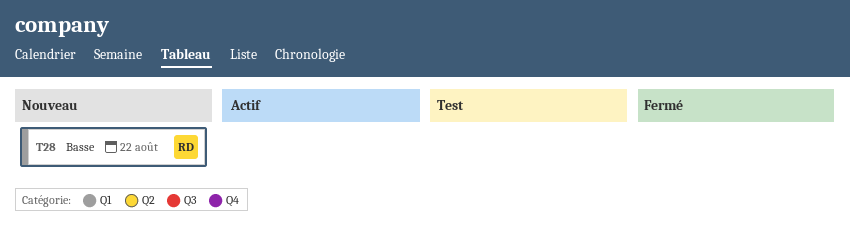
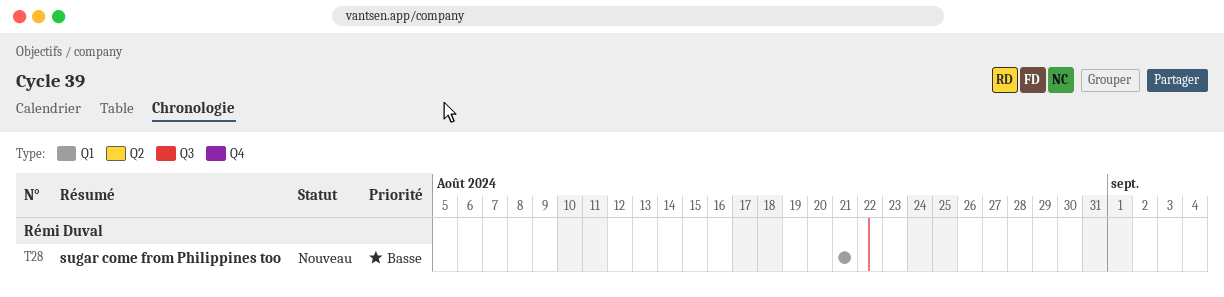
T28, due: Aug 22 -> Aug 21

